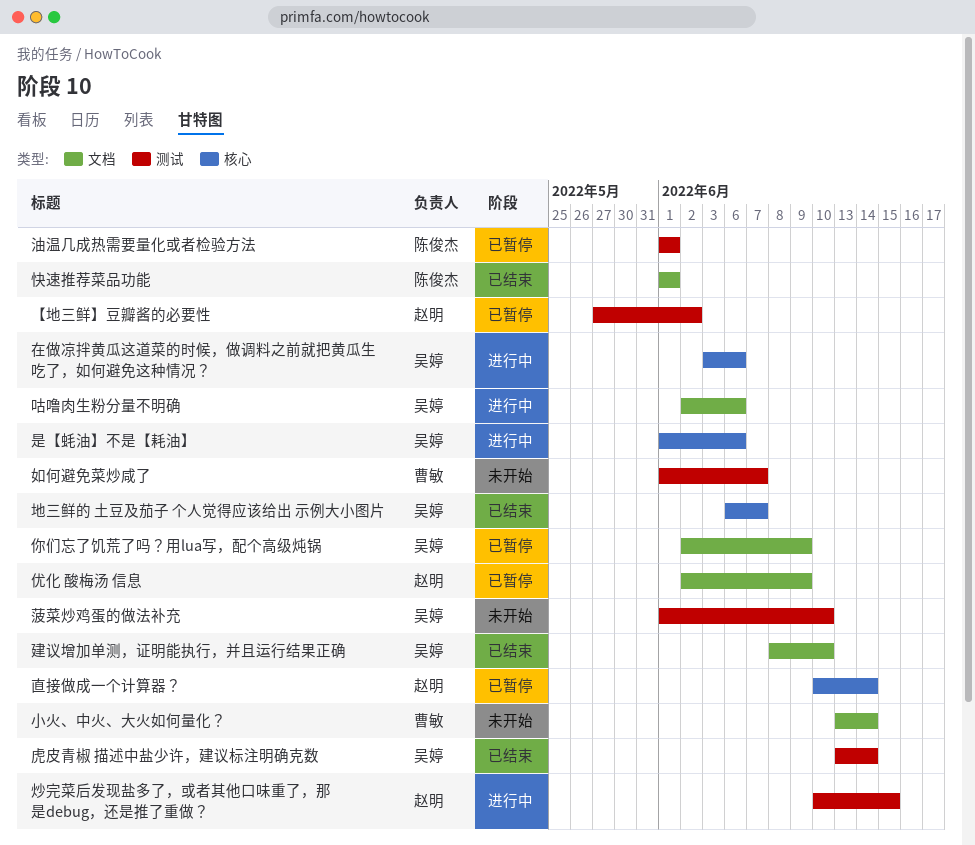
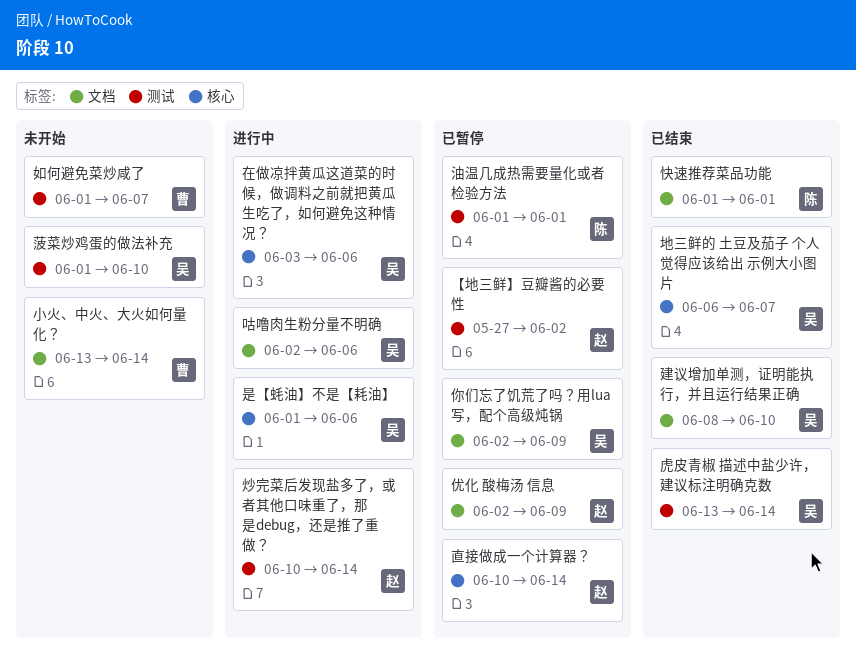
炒完菜后发现盐多了，或者其他口味重了，那是debug，还是推了重做？, due: Jun 15 -> Jun 14

